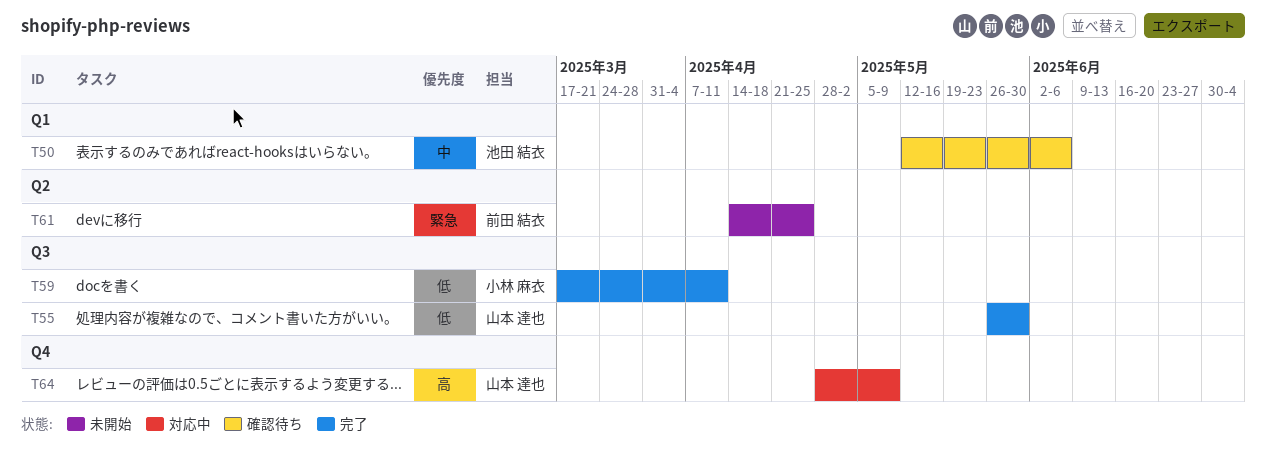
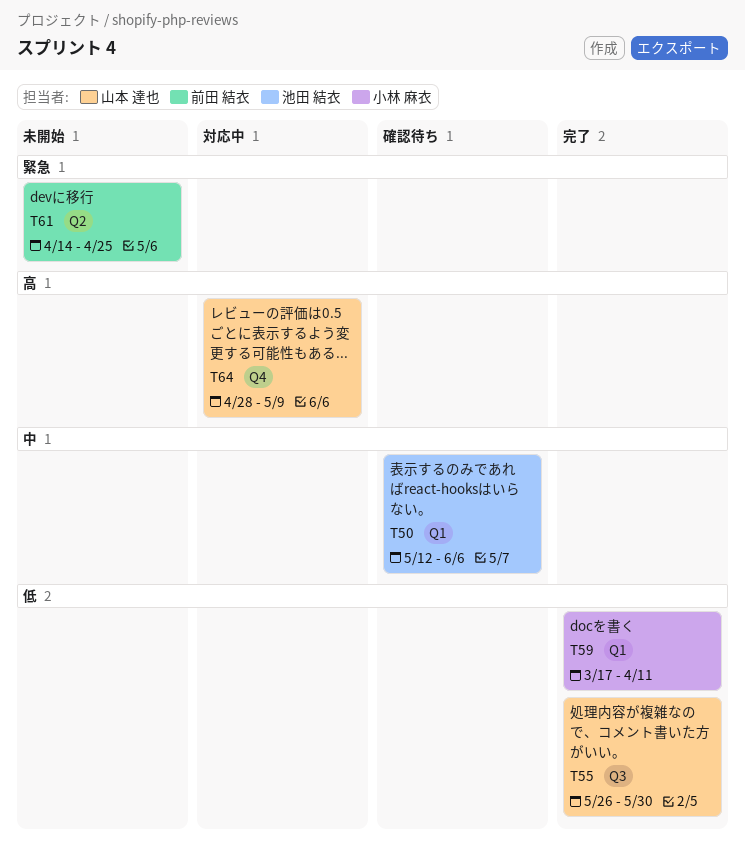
T59, label: Q3 -> Q1

